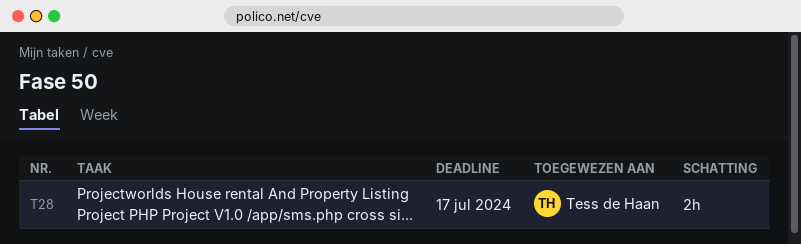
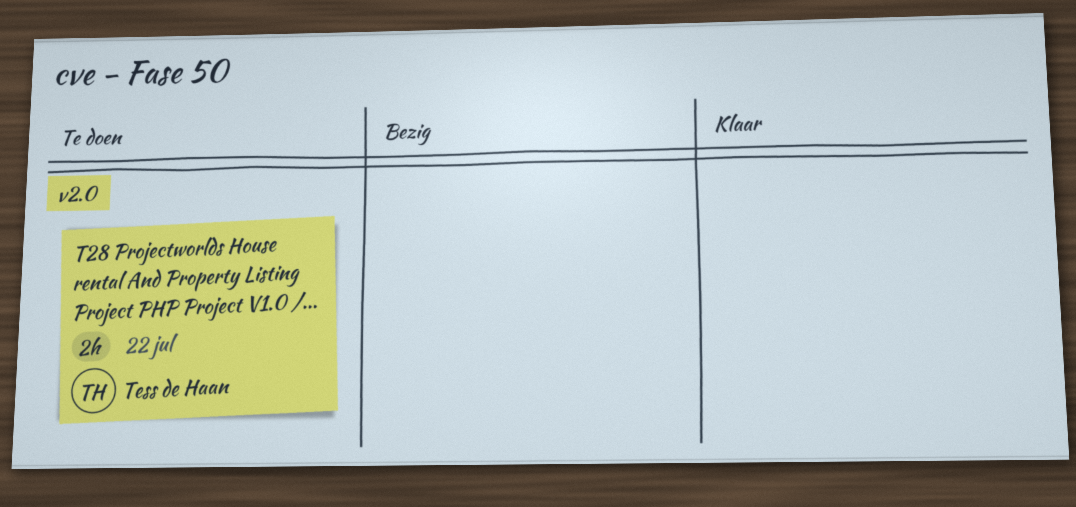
T28, due: Jul 17 -> Jul 22

